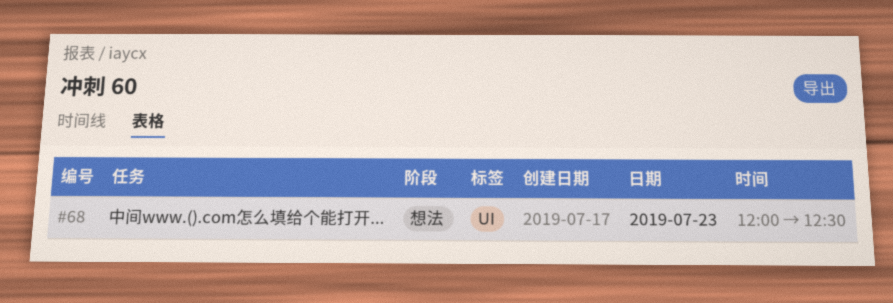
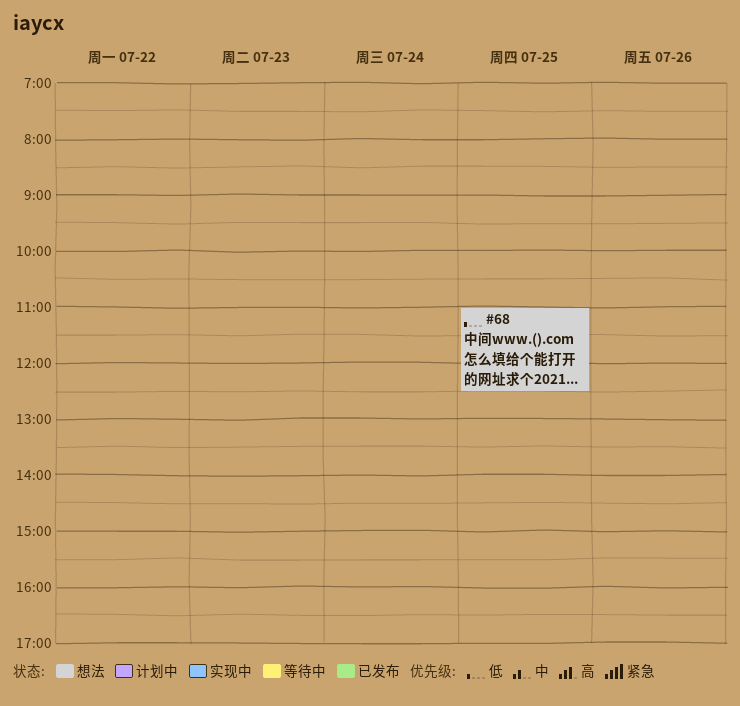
#68, day: Jul 23 -> Jul 25
#68, begins: 12:00 -> 11:00

